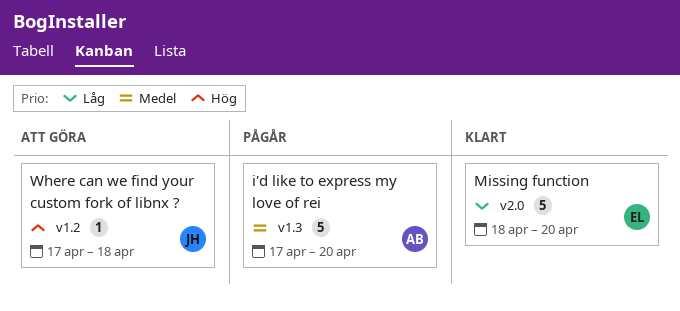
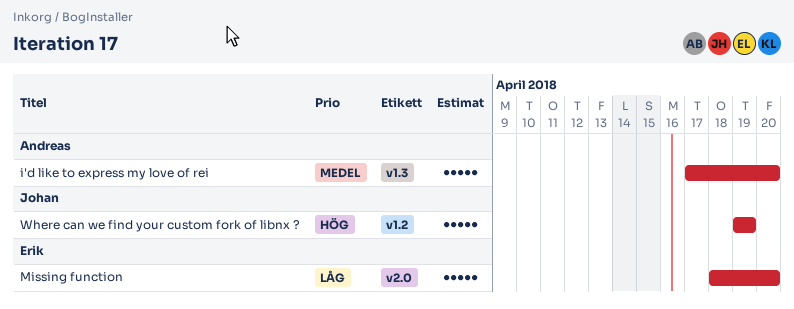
Where can we find your custom fork of libnx ?, estimate: 1 -> 5
Where can we find your custom fork of libnx ?, start: Apr 17 -> Apr 19
Where can we find your custom fork of libnx ?, due: Apr 18 -> Apr 19

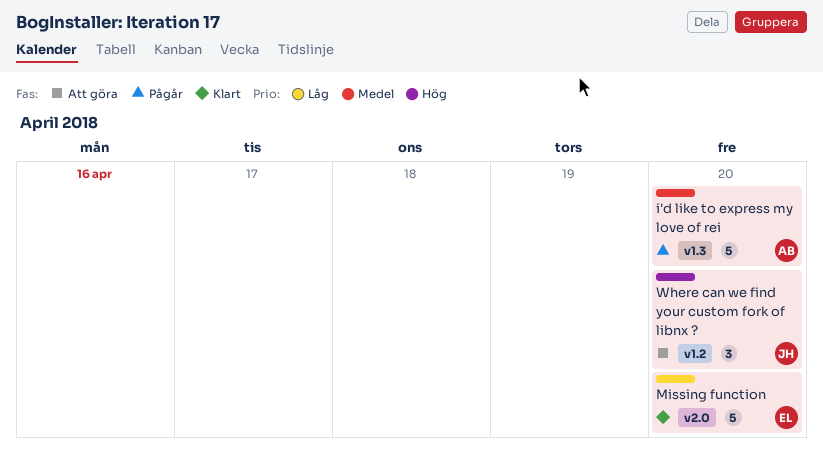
Where can we find your custom fork of libnx ?, estimate: 5 -> 3
Where can we find your custom fork of libnx ?, due: Apr 19 -> Apr 20

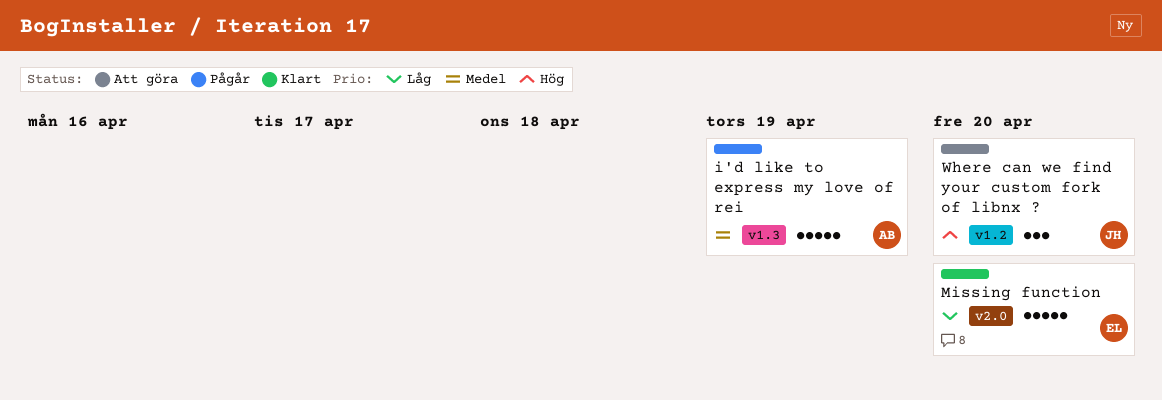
i'd like to express my love of rei, due: Apr 20 -> Apr 19

